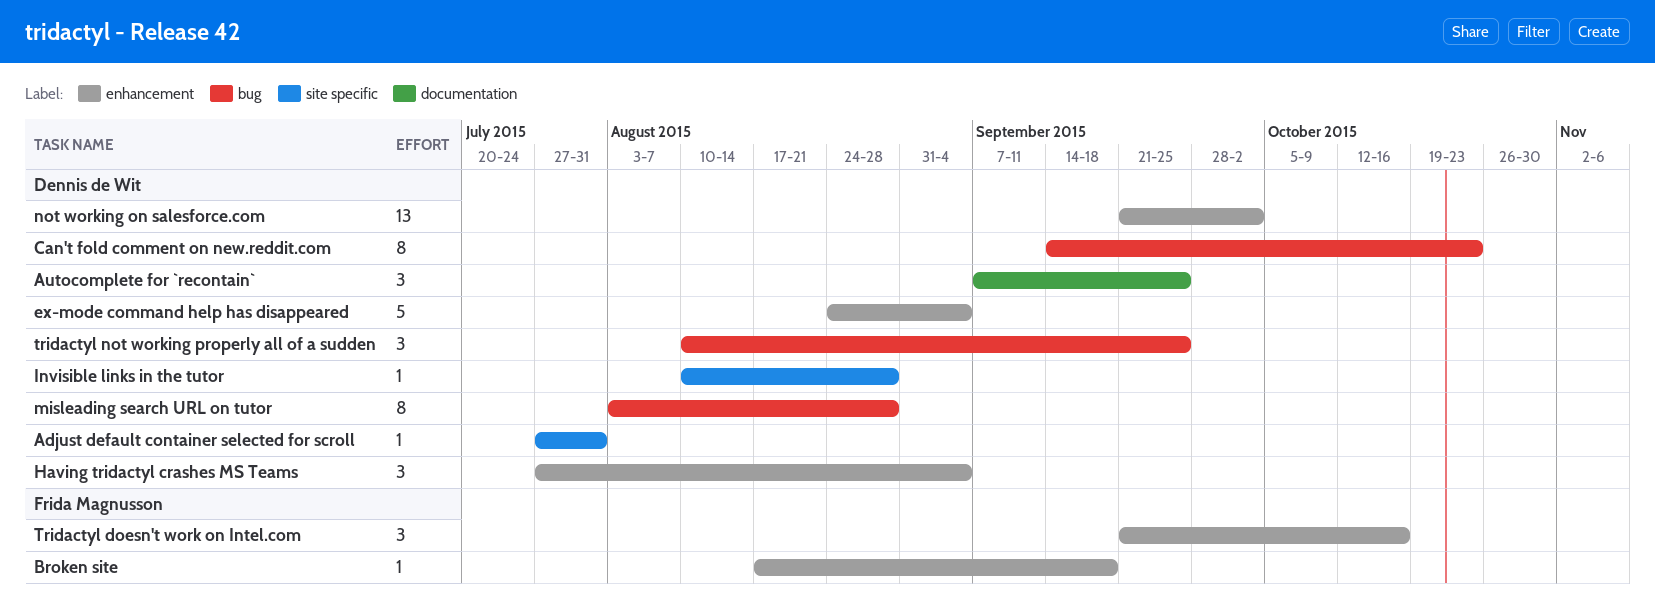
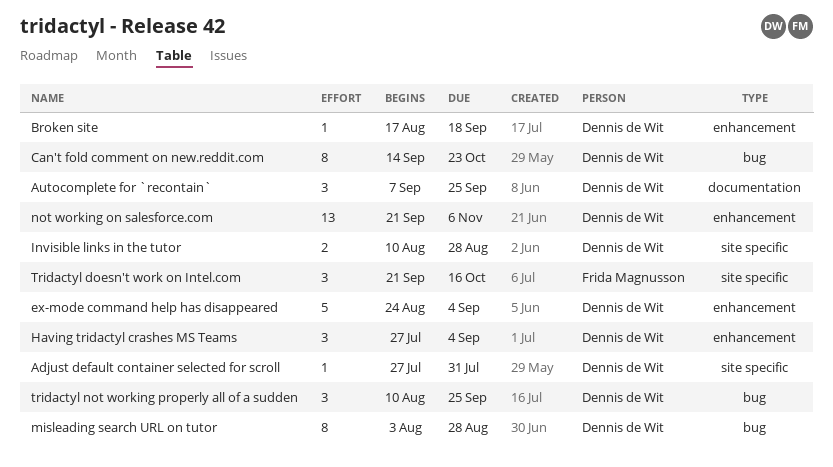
Broken site, owner: Frida Magnusson -> Dennis de Wit
Invisible links in the tutor, estimate: 1 -> 2
not working on salesforce.com, due: Oct 2 -> Nov 6
Tridactyl doesn't work on Intel.com, label: enhancement -> site specific

